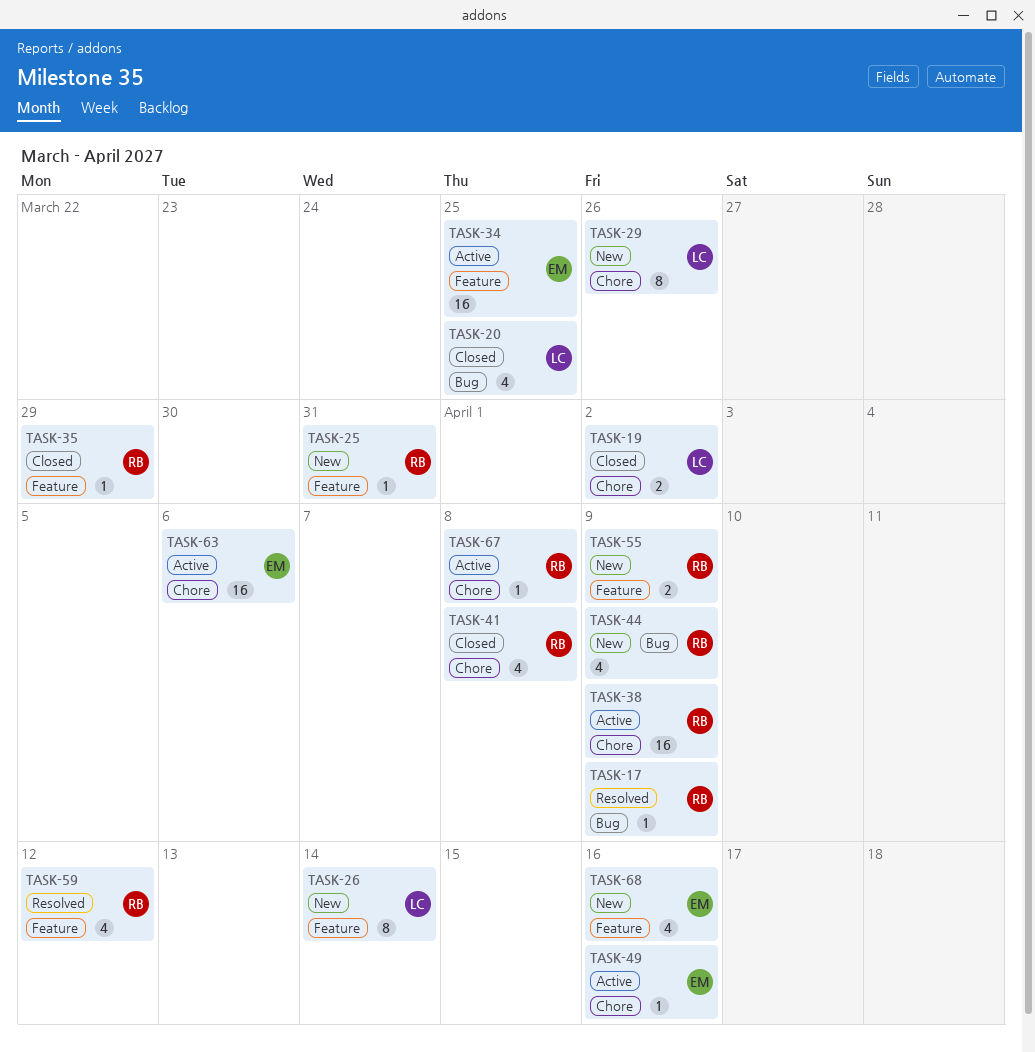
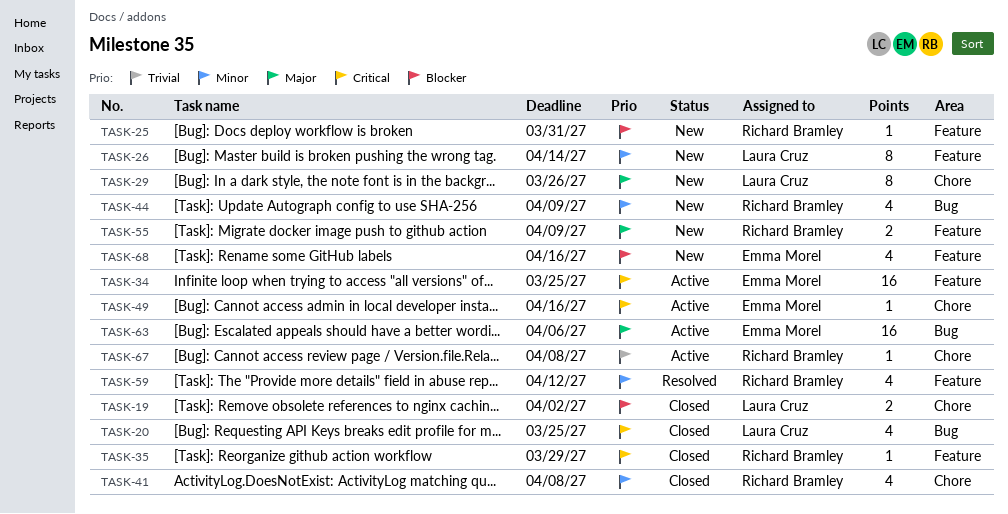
TASK-17: present -> none
TASK-38: present -> none
TASK-63, label: Chore -> Bug

